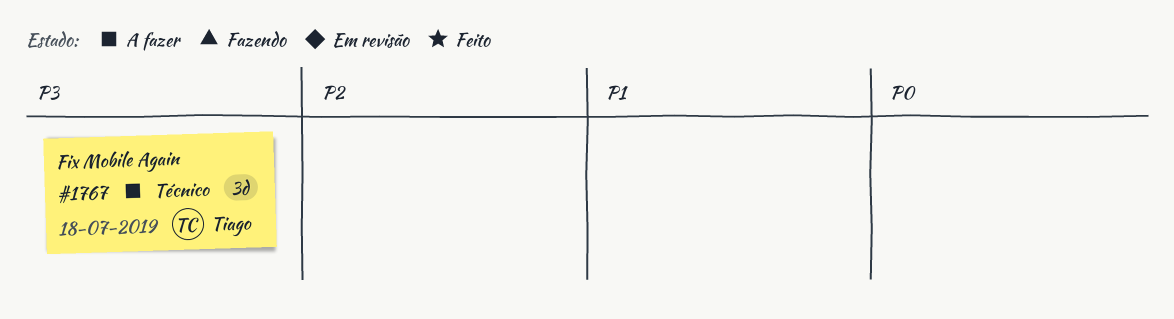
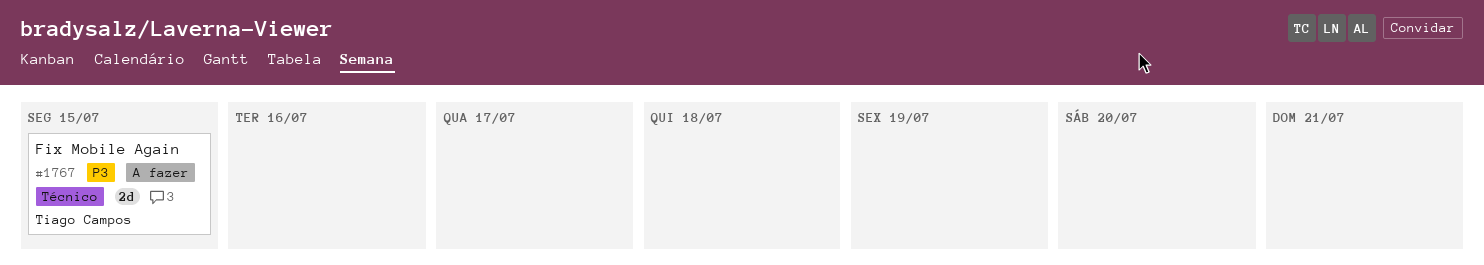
#1767, estimate: 3d -> 2d
#1767, due: Jul 18 -> Jul 15

